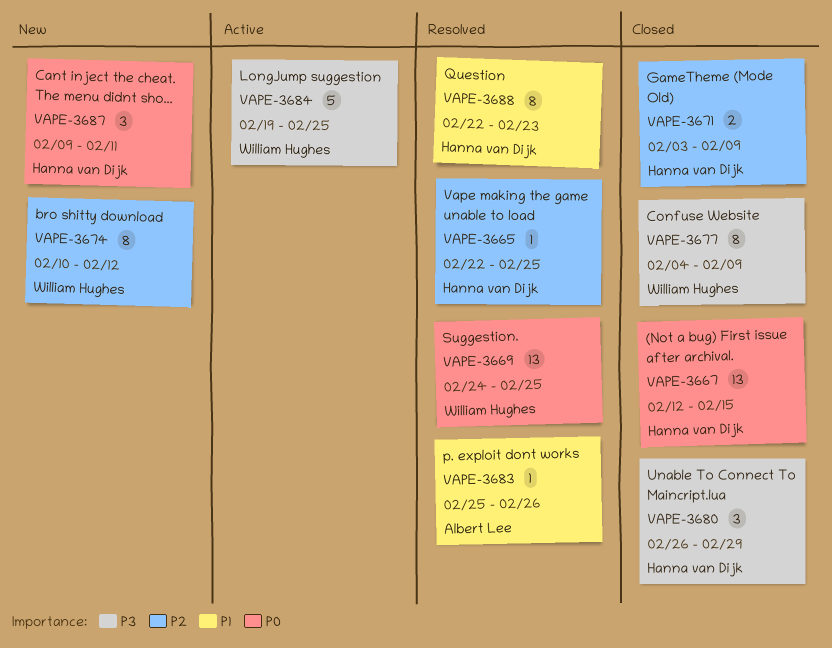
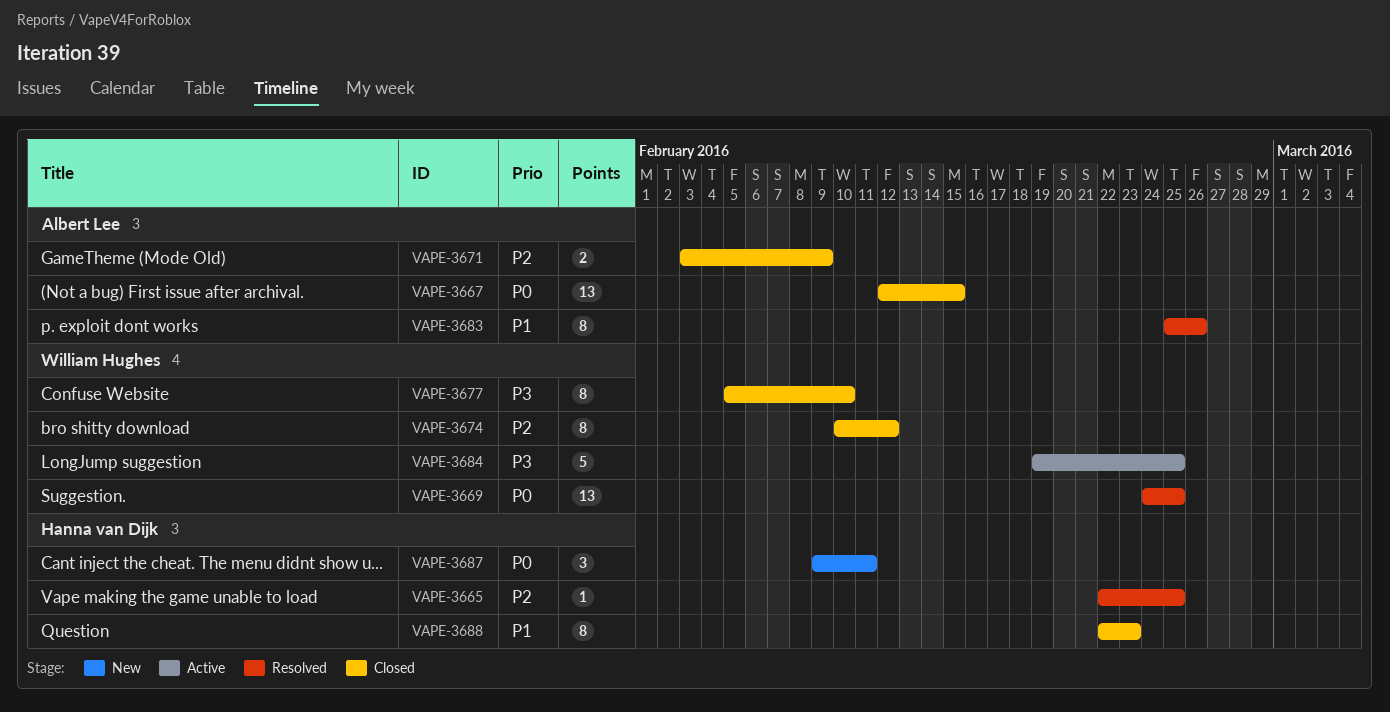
VAPE-3667, owner: Hanna van Dijk -> Albert Lee
VAPE-3671, owner: Hanna van Dijk -> Albert Lee
VAPE-3674, status: New -> Closed
VAPE-3677, start: Feb 4 -> Feb 5
VAPE-3677, due: Feb 9 -> Feb 10
VAPE-3680: present -> none
VAPE-3683, estimate: 1 -> 8
VAPE-3688, status: Resolved -> Closed

